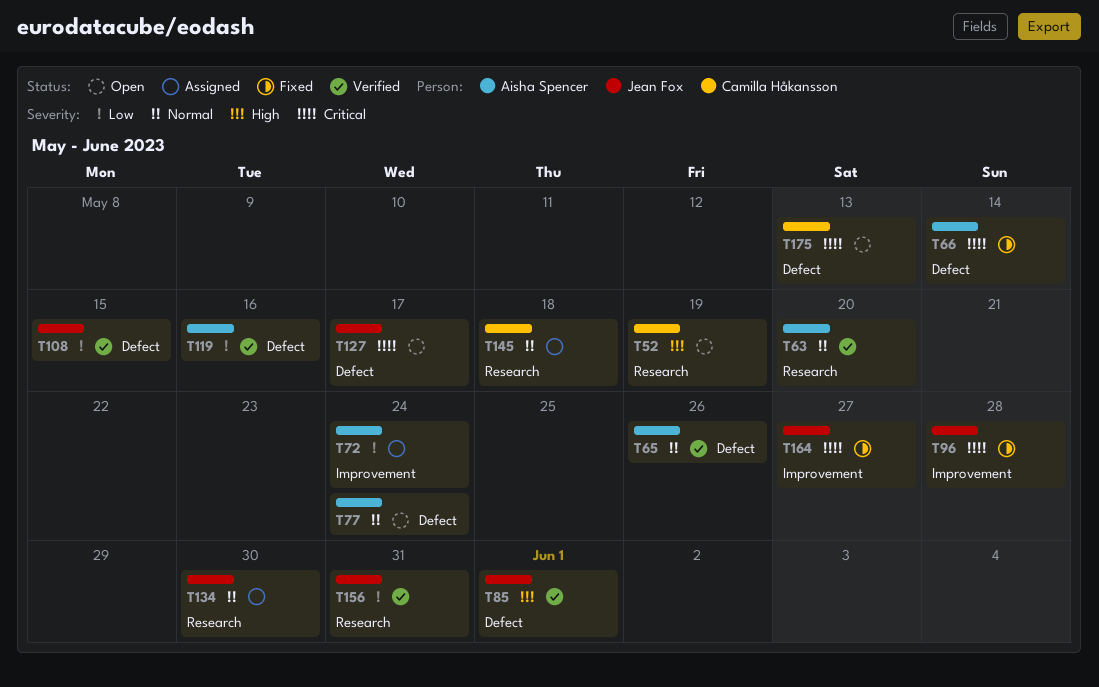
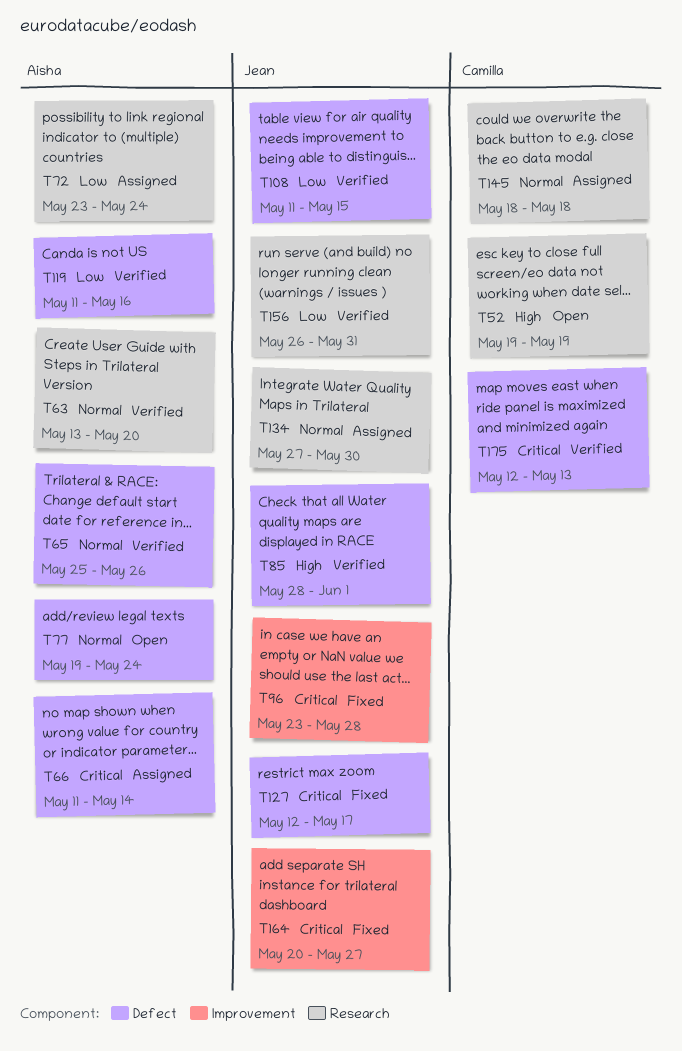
T66, status: Fixed -> Assigned
T72, label: Improvement -> Research
T127, status: Open -> Fixed
T175, status: Open -> Verified

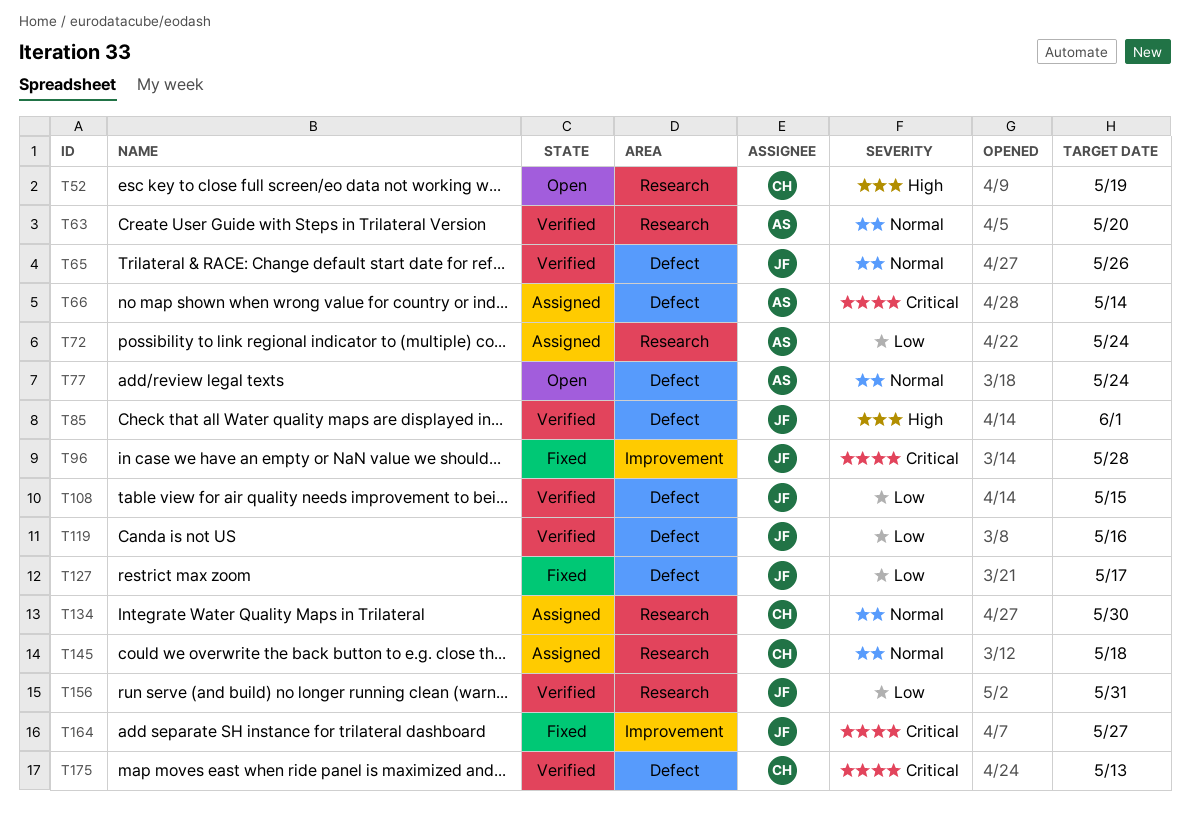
T65, owner: Aisha -> Jean
T119, owner: Aisha -> Jean
T127, priority: Critical -> Low
T134, owner: Jean -> Camilla

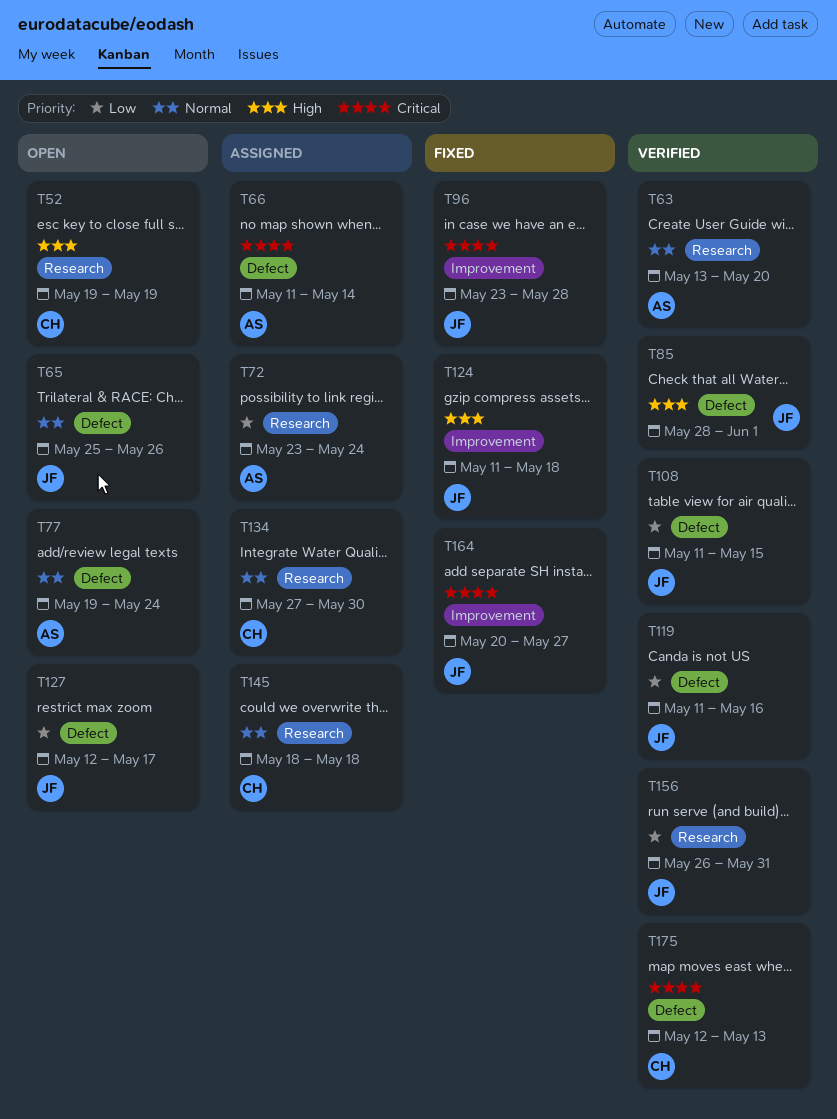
T65, status: Verified -> Open
T124: none -> present
T127, status: Fixed -> Open

